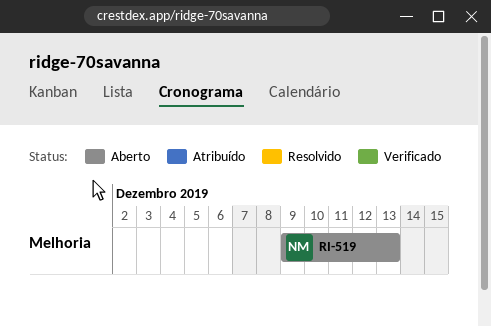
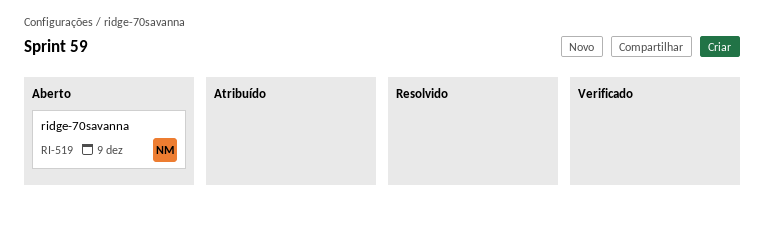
RI-519, due: Dec 13 -> Dec 9

